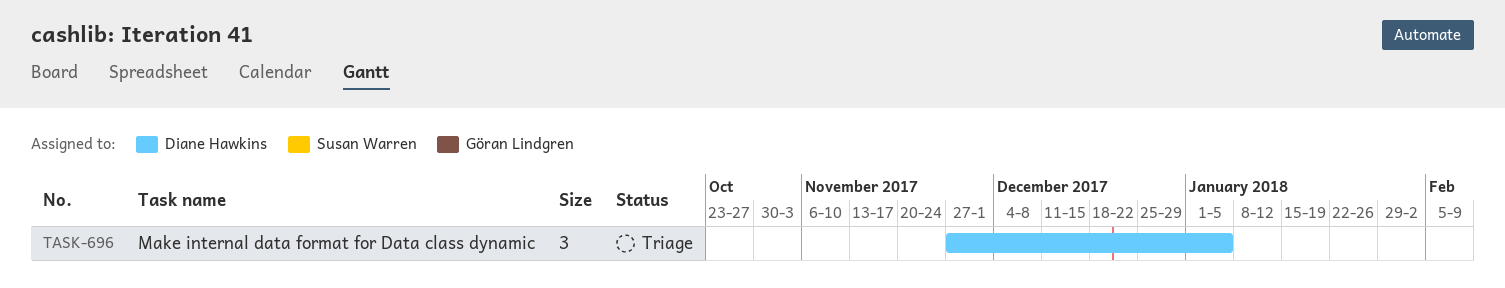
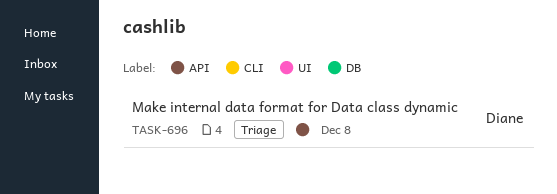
TASK-696, due: Jan 5 -> Dec 8

